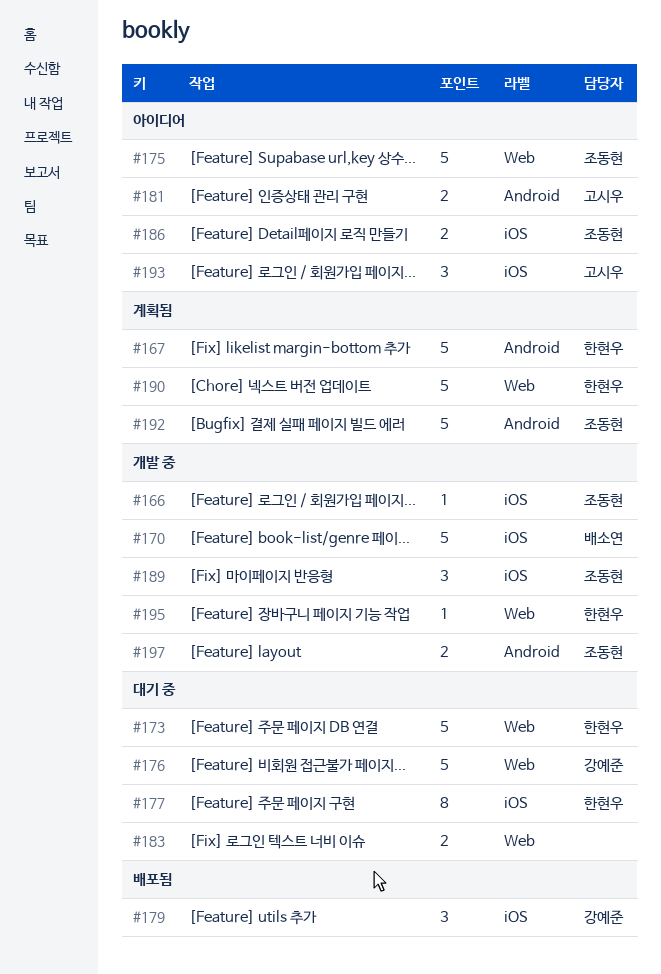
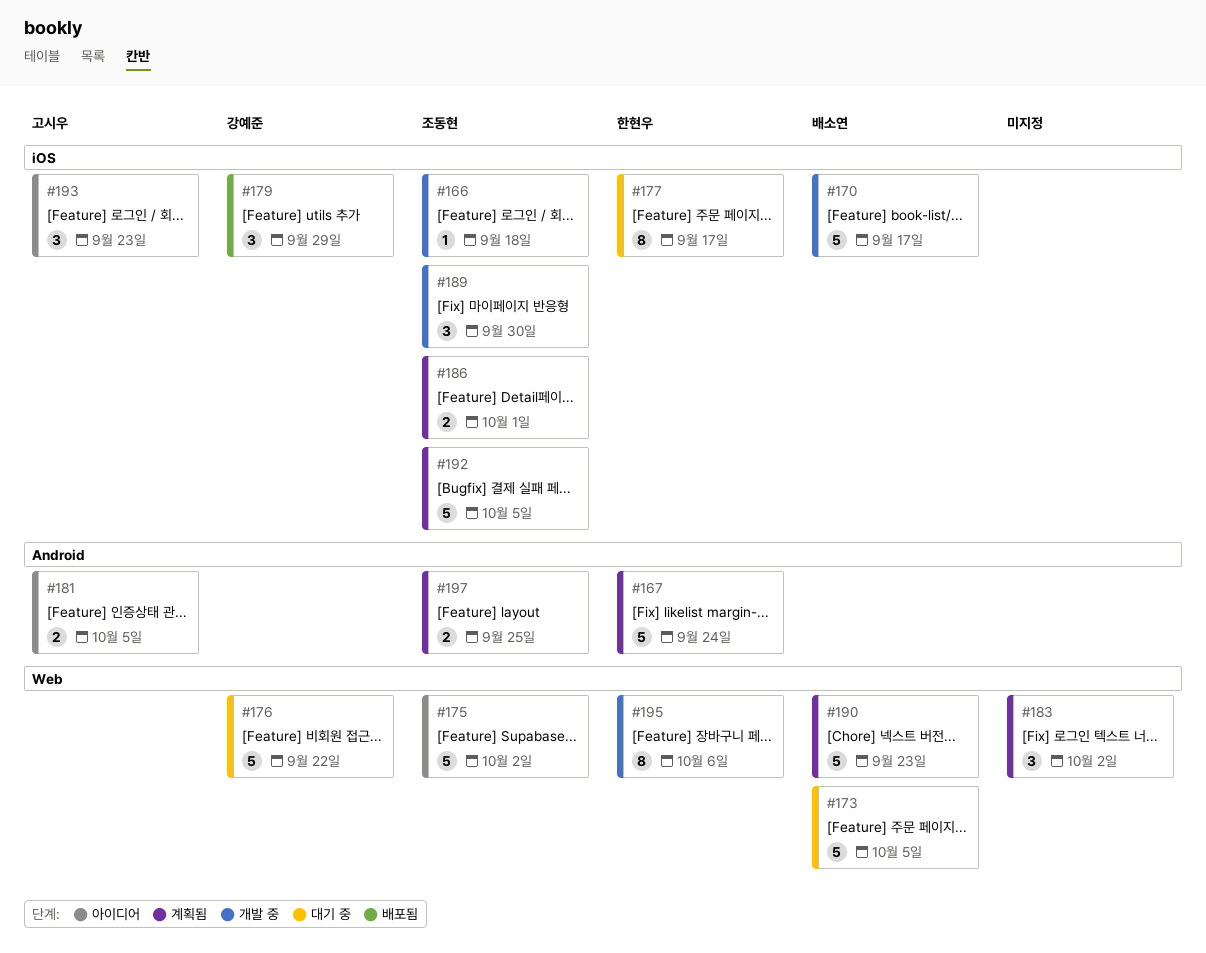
#173, owner: 한현우 -> 배소연
#183, status: 대기 중 -> 계획됨
#183, estimate: 2 -> 3
#186, status: 아이디어 -> 계획됨
#190, owner: 한현우 -> 배소연
#192, label: Android -> iOS
#195, estimate: 1 -> 8
#197, status: 개발 중 -> 계획됨

